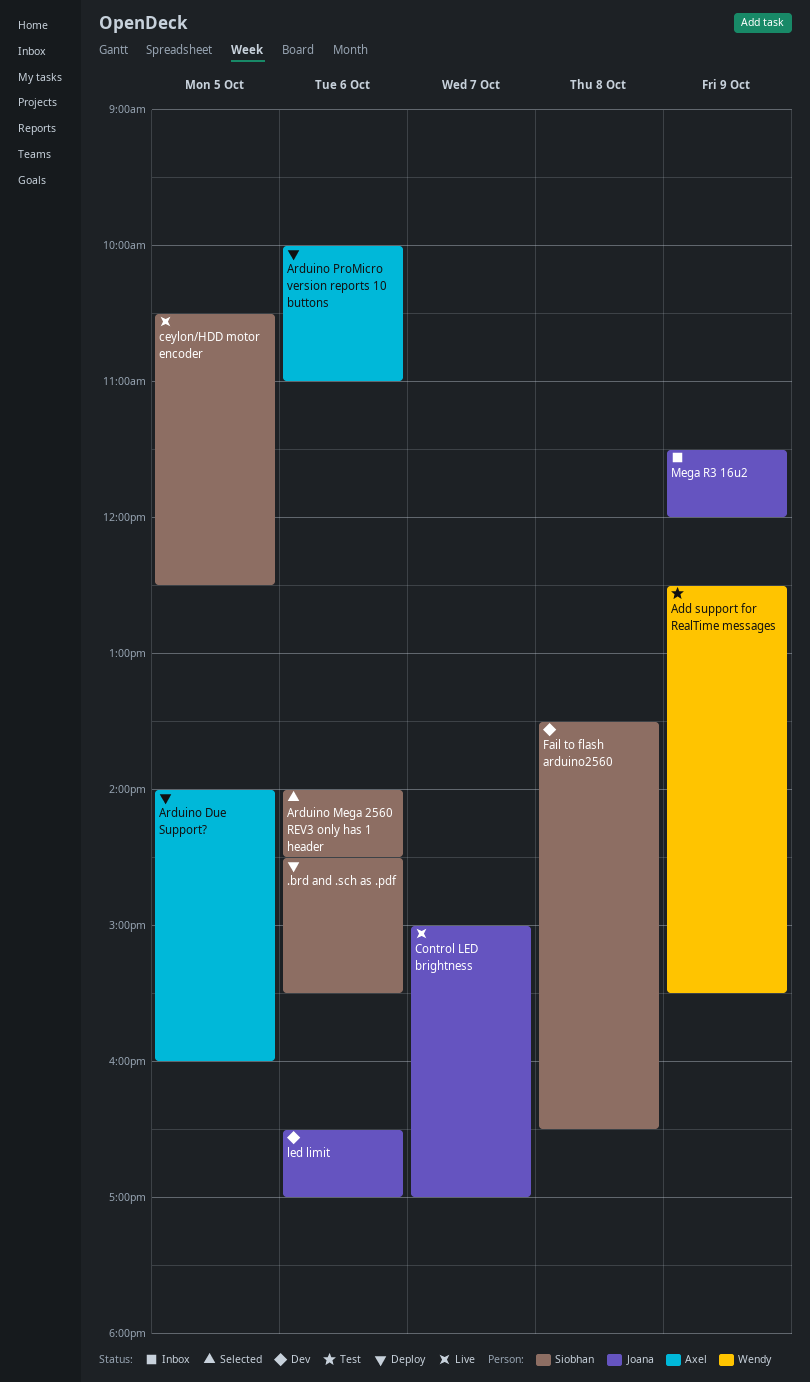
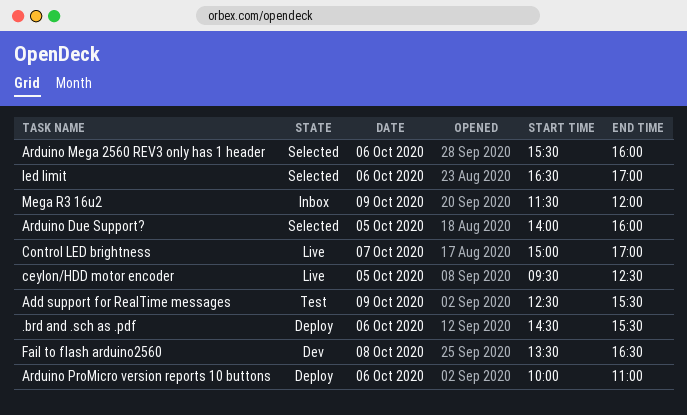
Arduino Due Support?, status: Deploy -> Selected
Arduino Mega 2560 REV3 only has 1 header, begins: 14:00 -> 15:30
Arduino Mega 2560 REV3 only has 1 header, ends: 14:30 -> 16:00
ceylon/HDD motor encoder, begins: 10:30 -> 09:30
led limit, status: Dev -> Selected

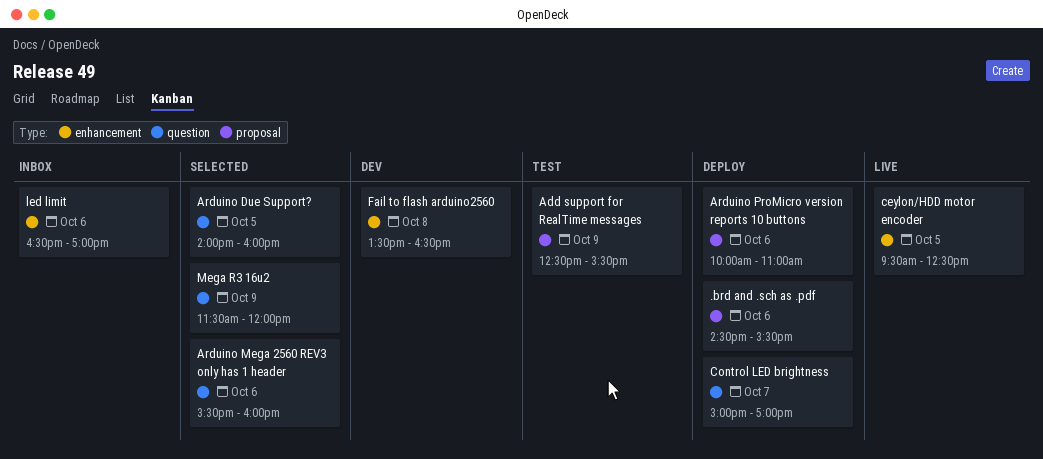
Control LED brightness, status: Live -> Deploy
led limit, status: Selected -> Inbox
Mega R3 16u2, status: Inbox -> Selected

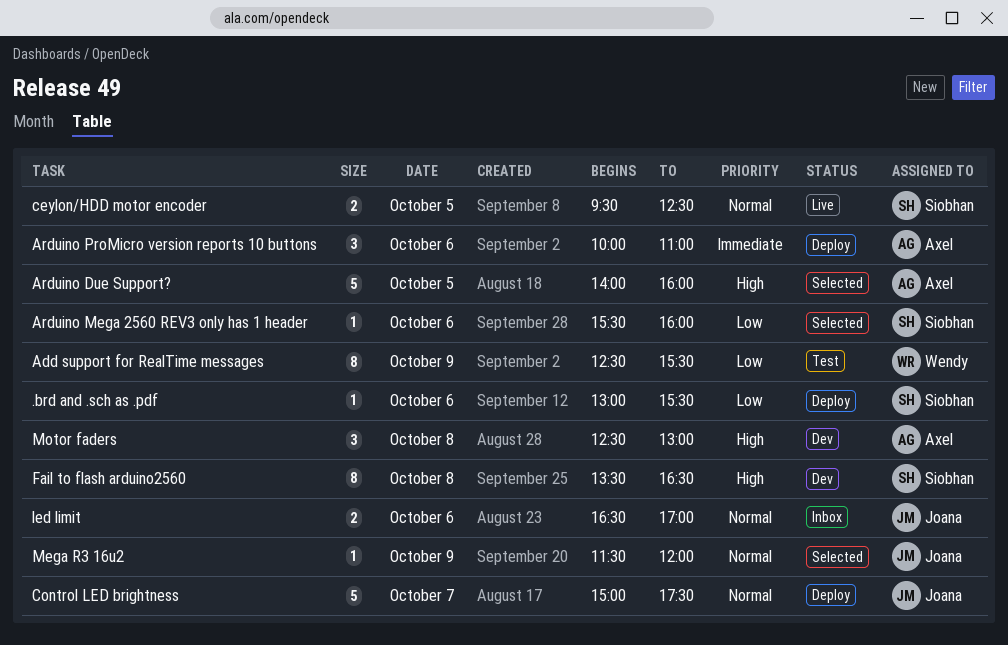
.brd and .sch as .pdf, begins: 14:30 -> 13:00
Control LED brightness, ends: 17:00 -> 17:30
Motor faders: none -> present

